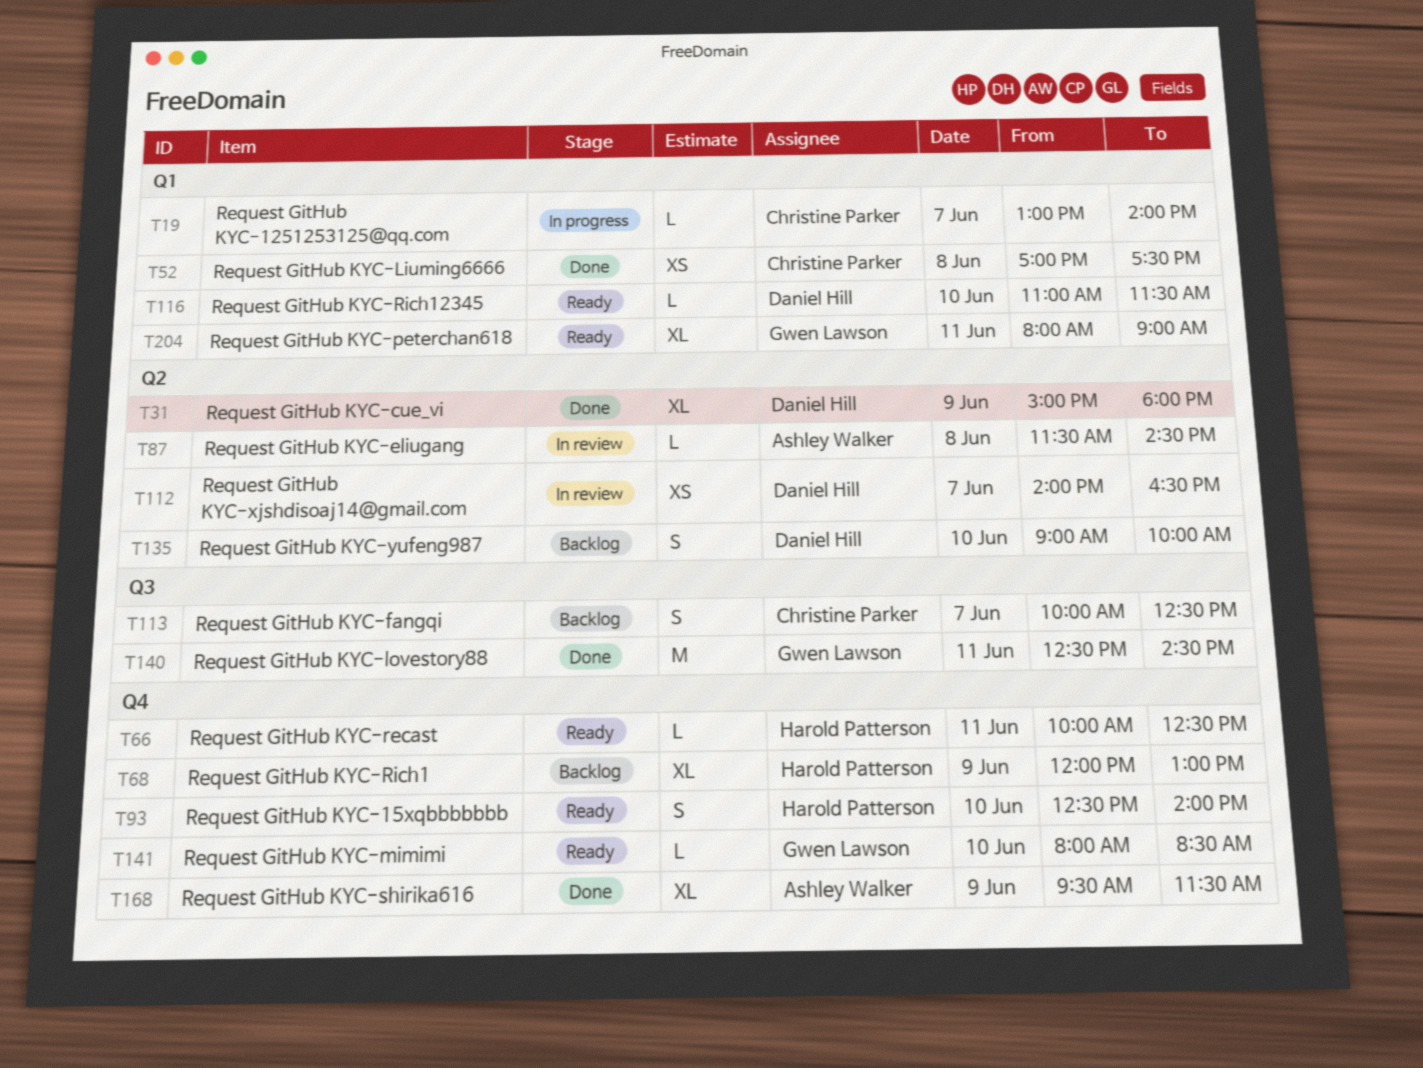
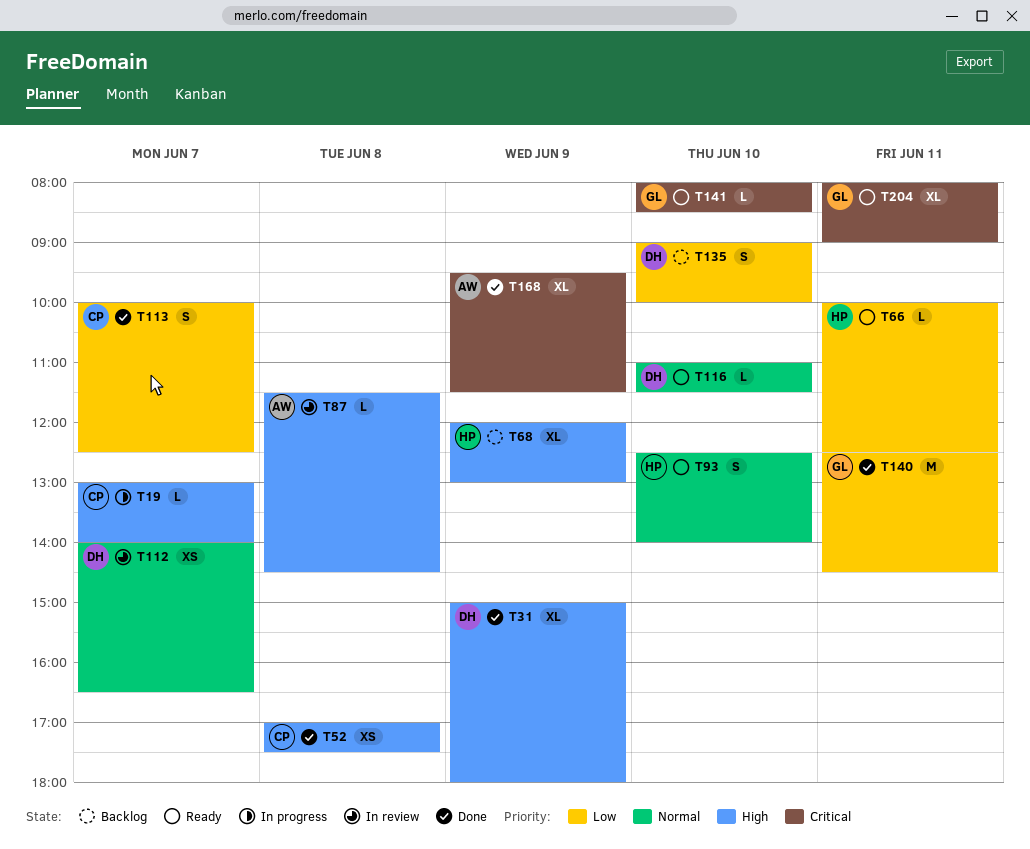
T113, status: Backlog -> Done

